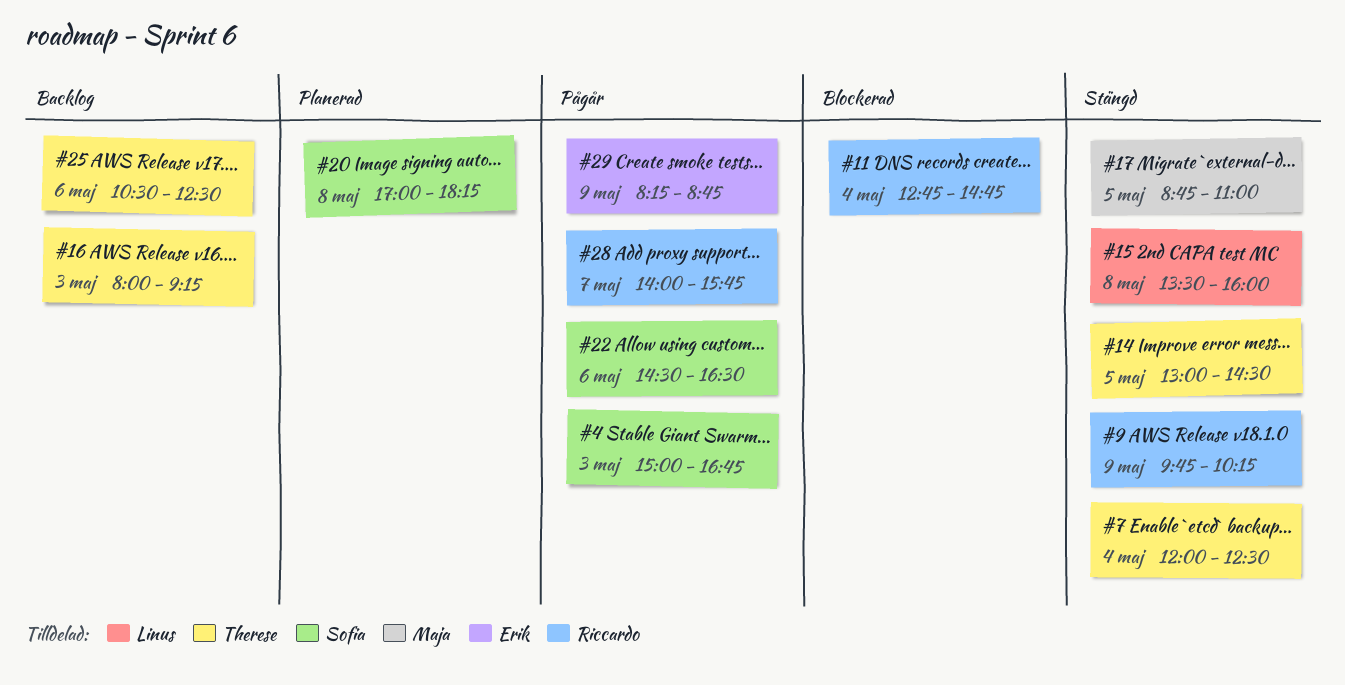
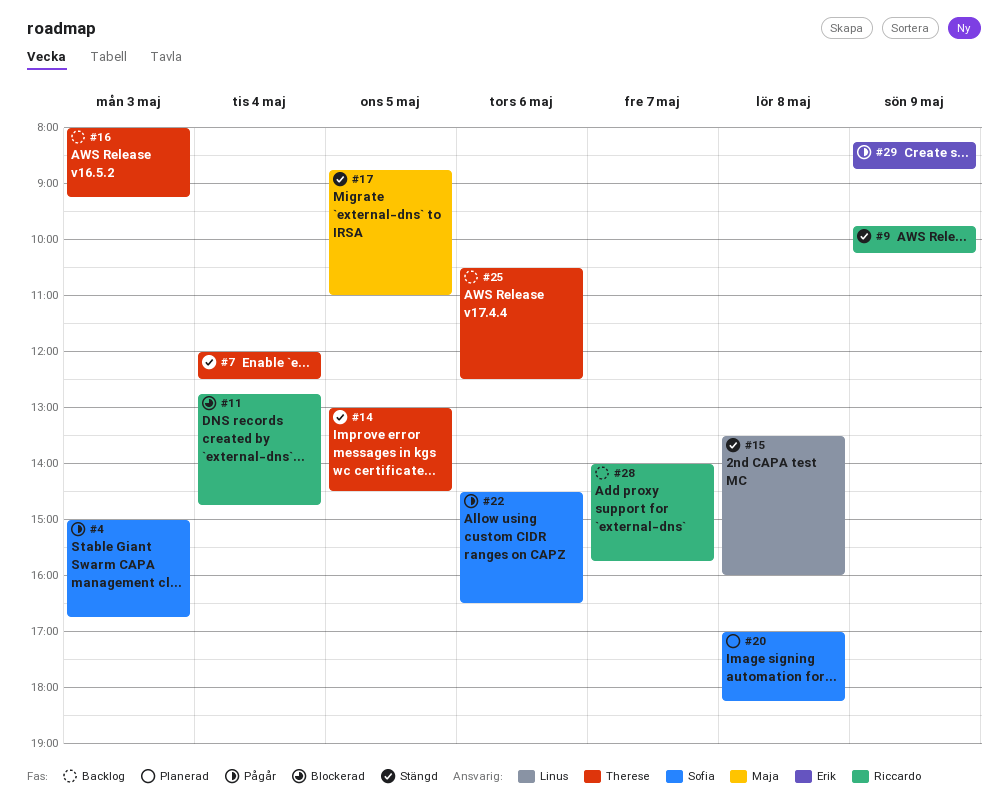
#28, status: Pågår -> Backlog

